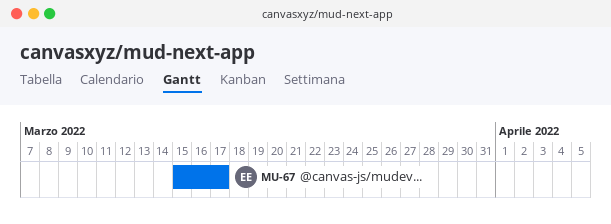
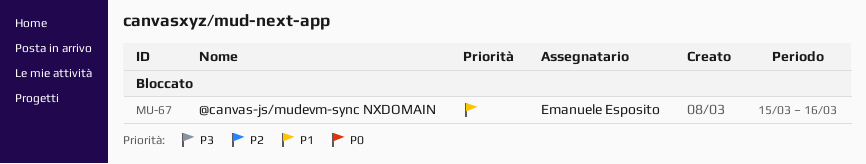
MU-67, due: Mar 17 -> Mar 16

